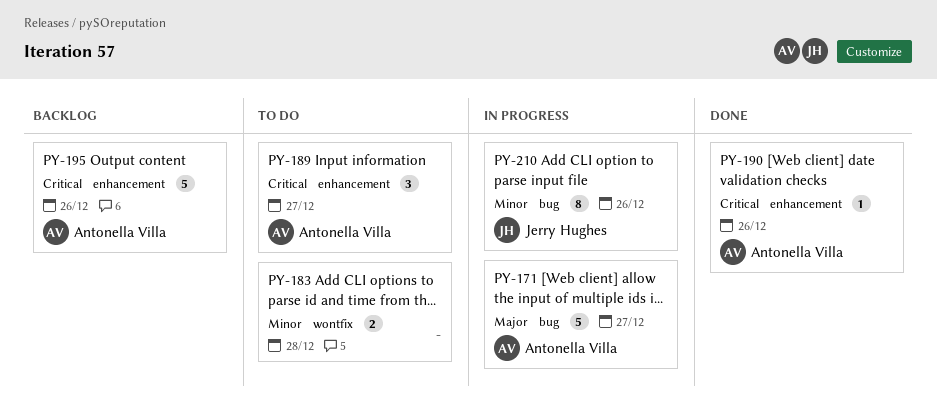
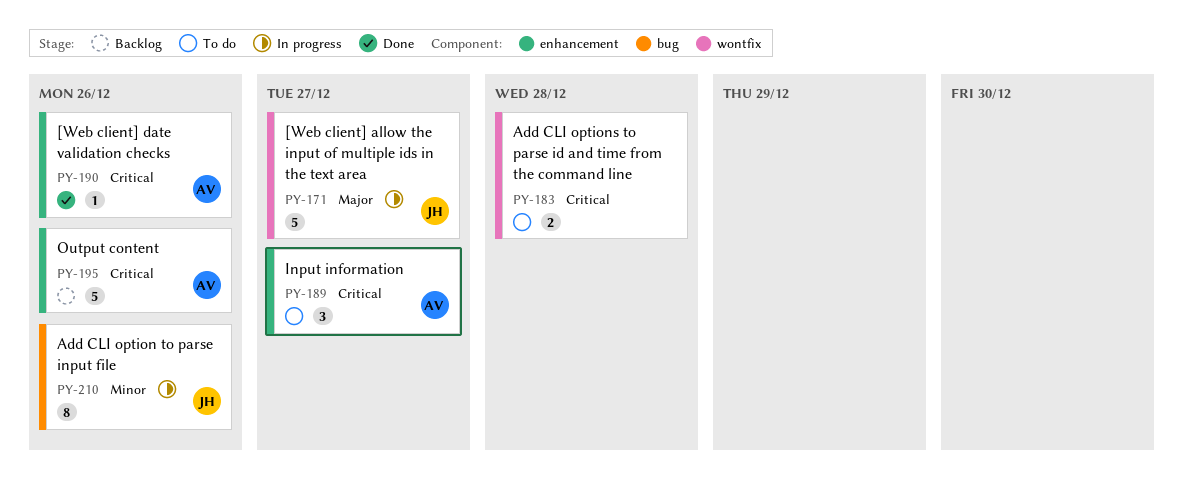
PY-171, owner: Antonella Villa -> Jerry Hughes
PY-171, label: bug -> wontfix
PY-183, priority: Minor -> Critical

